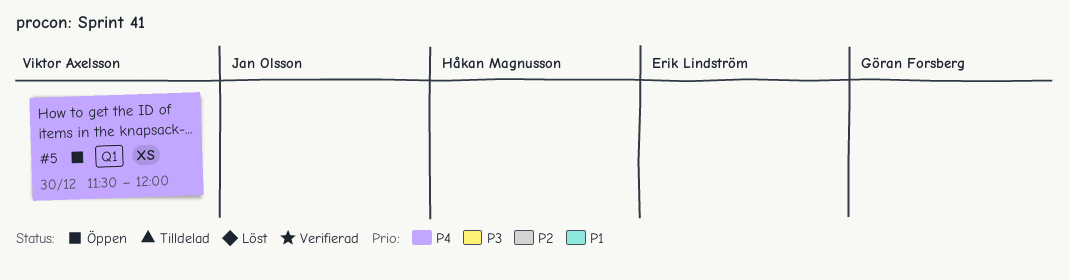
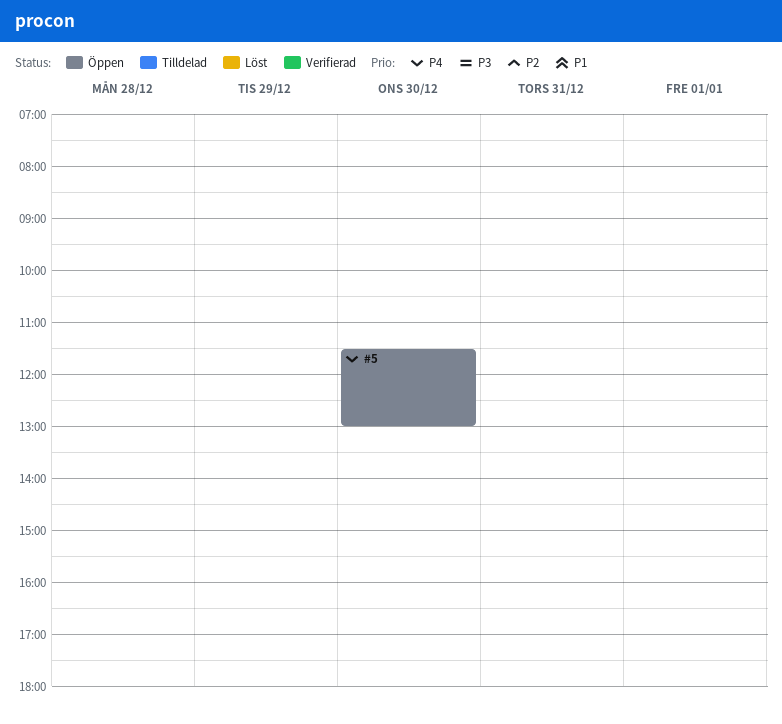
#5, ends: 12:00 -> 13:00

